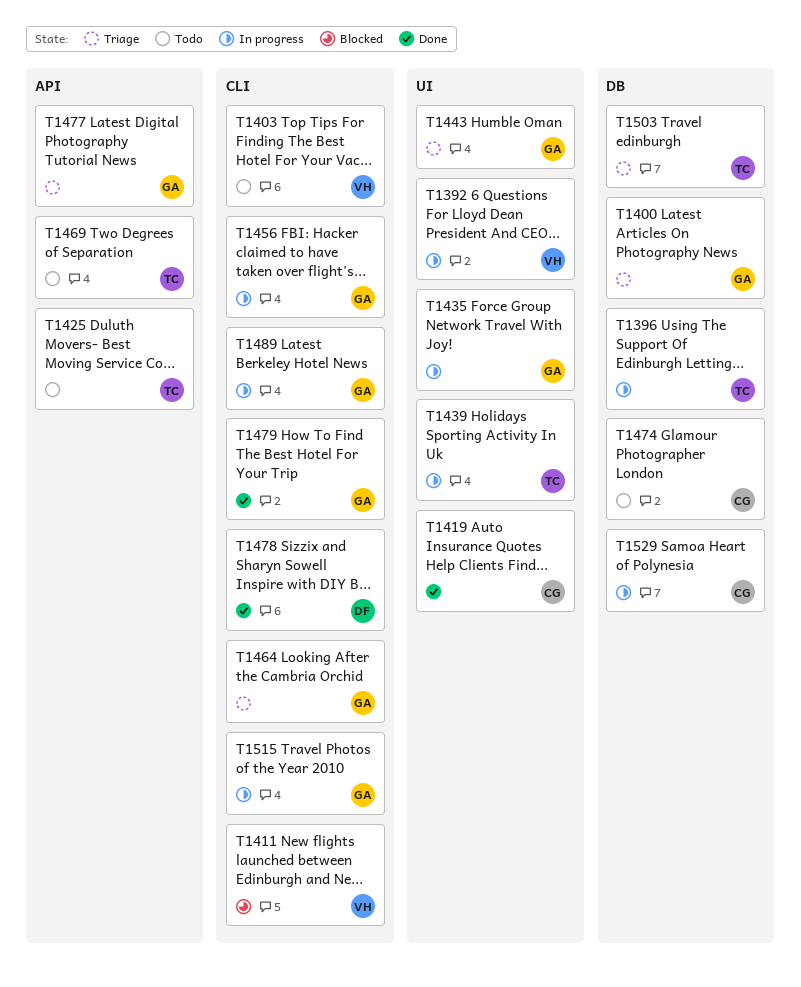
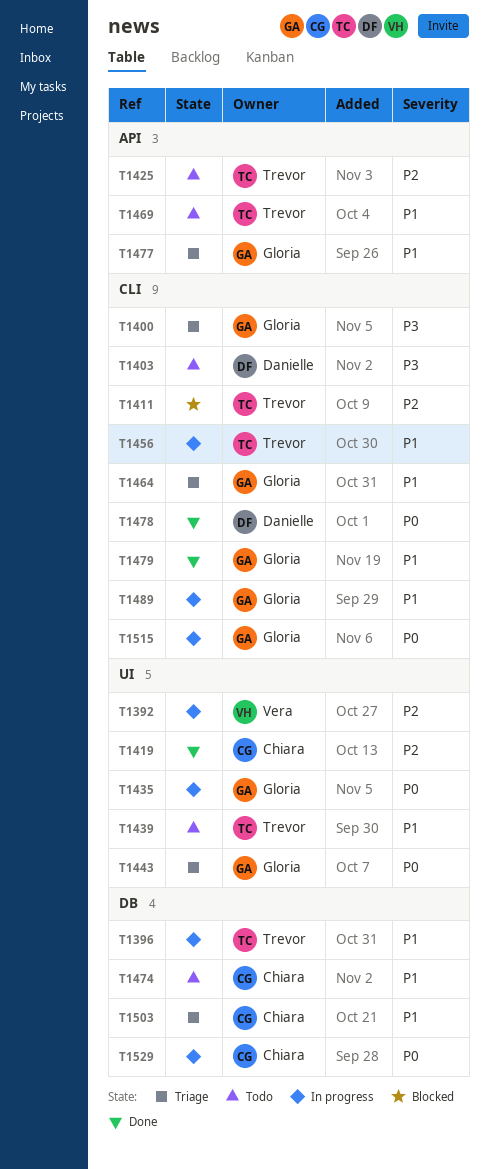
T1400, label: DB -> CLI
T1403, owner: Vera -> Danielle
T1411, owner: Vera -> Trevor
T1439, status: In progress -> Todo
T1456, owner: Gloria -> Trevor
T1503, owner: Trevor -> Chiara

